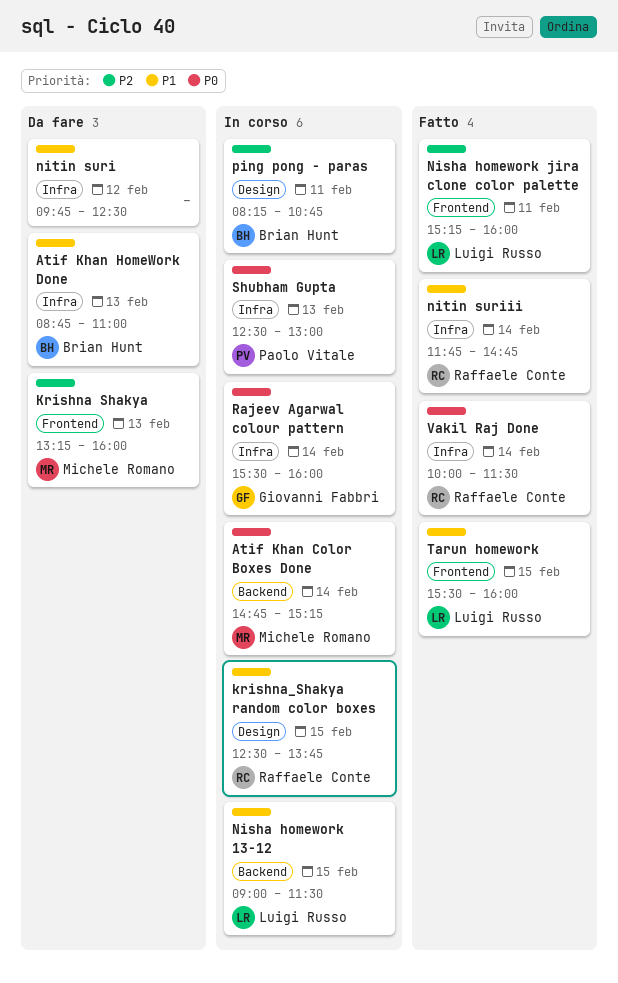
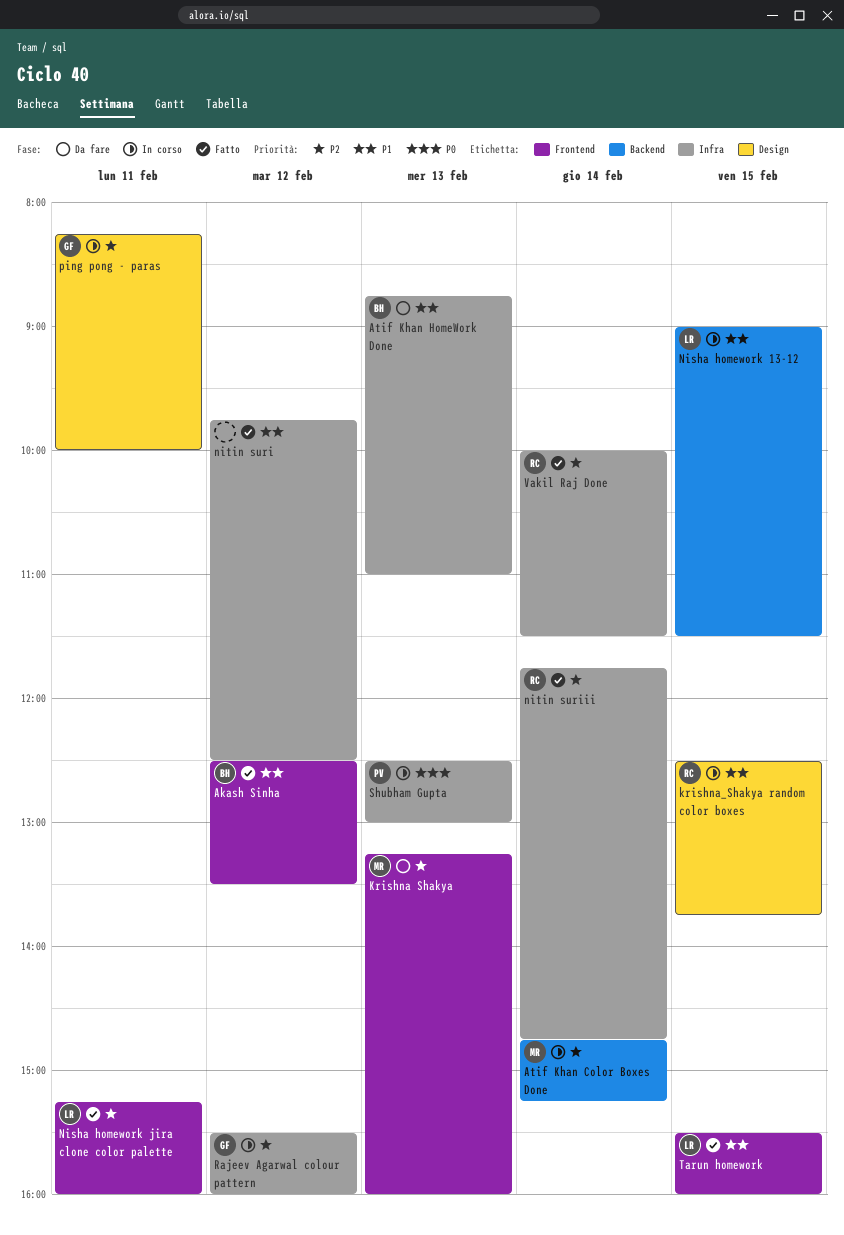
Akash Sinha: none -> present
Atif Khan Color Boxes Done, priority: P0 -> P2
nitin suri, status: Da fare -> Fatto
nitin suriii, priority: P1 -> P2
ping pong - paras, owner: Brian Hunt -> Giovanni Fabbri
ping pong - paras, ends: 10:45 -> 10:00
Rajeev Agarwal colour pattern, priority: P0 -> P2
Rajeev Agarwal colour pattern, day: Feb 14 -> Feb 12
Vakil Raj Done, priority: P0 -> P2

